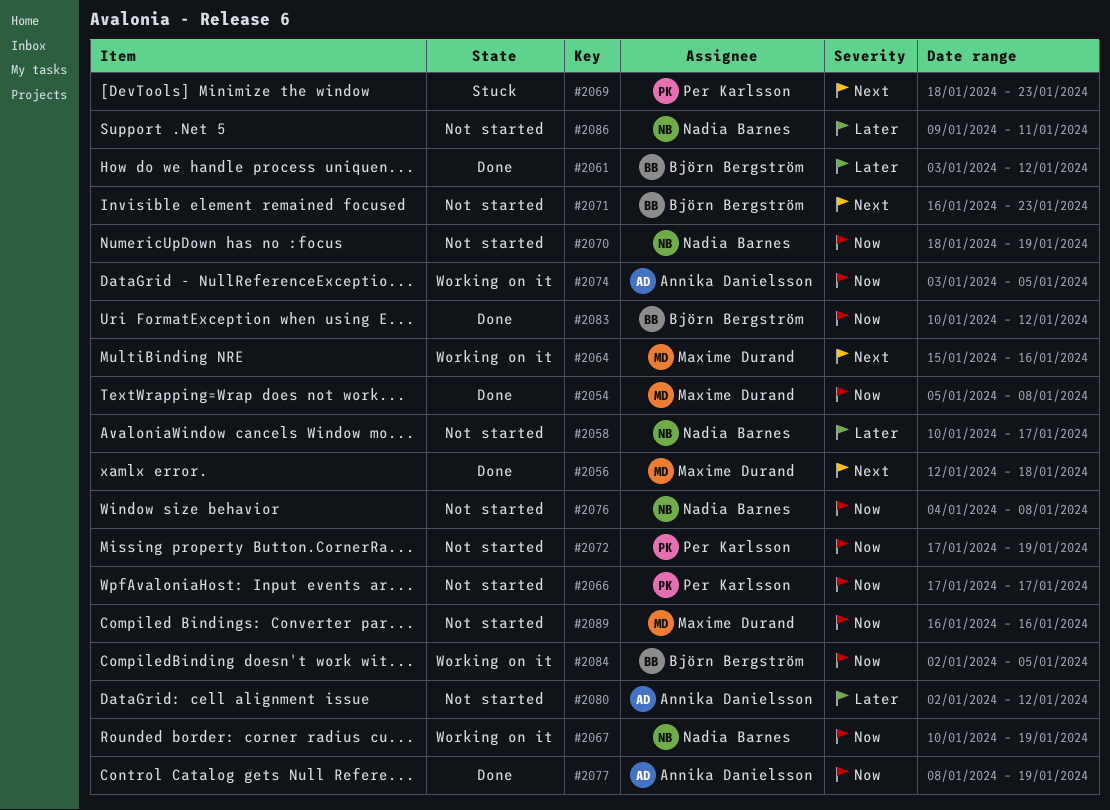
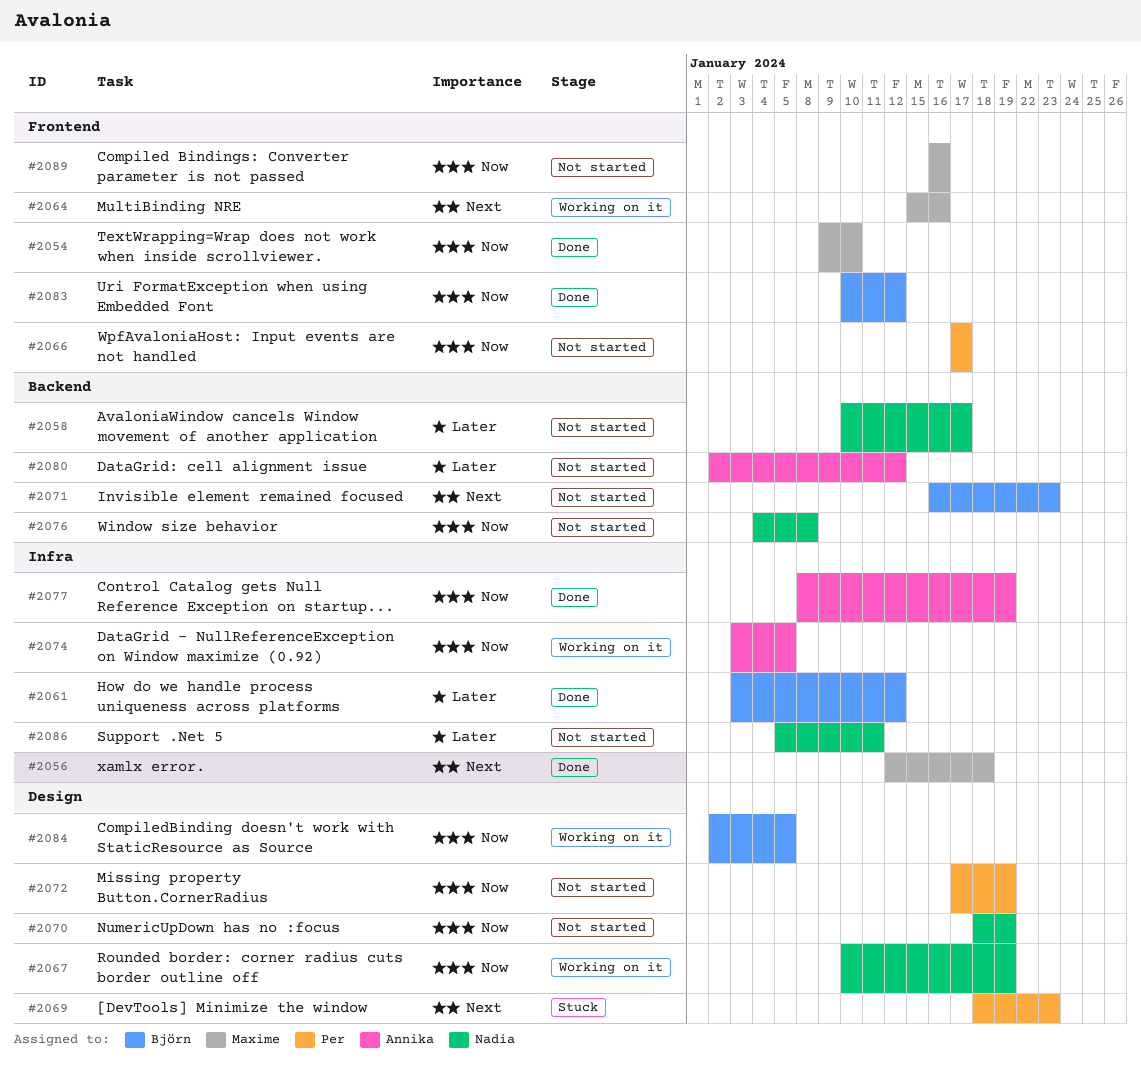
#2054, start: Jan 5 -> Jan 9
#2054, due: Jan 8 -> Jan 10
#2086, start: Jan 9 -> Jan 5

